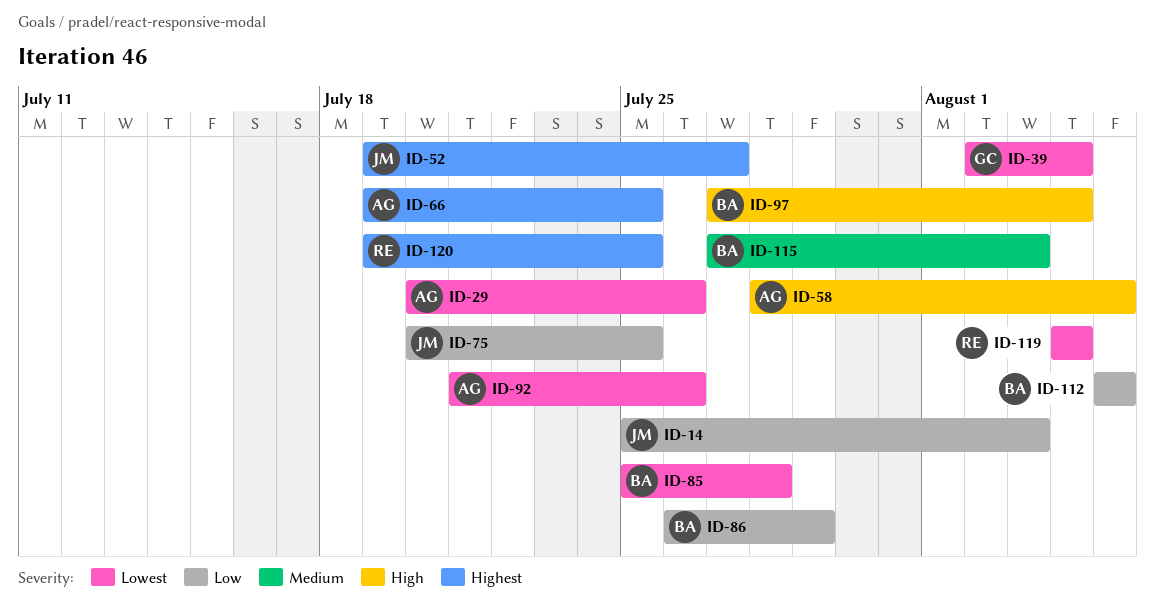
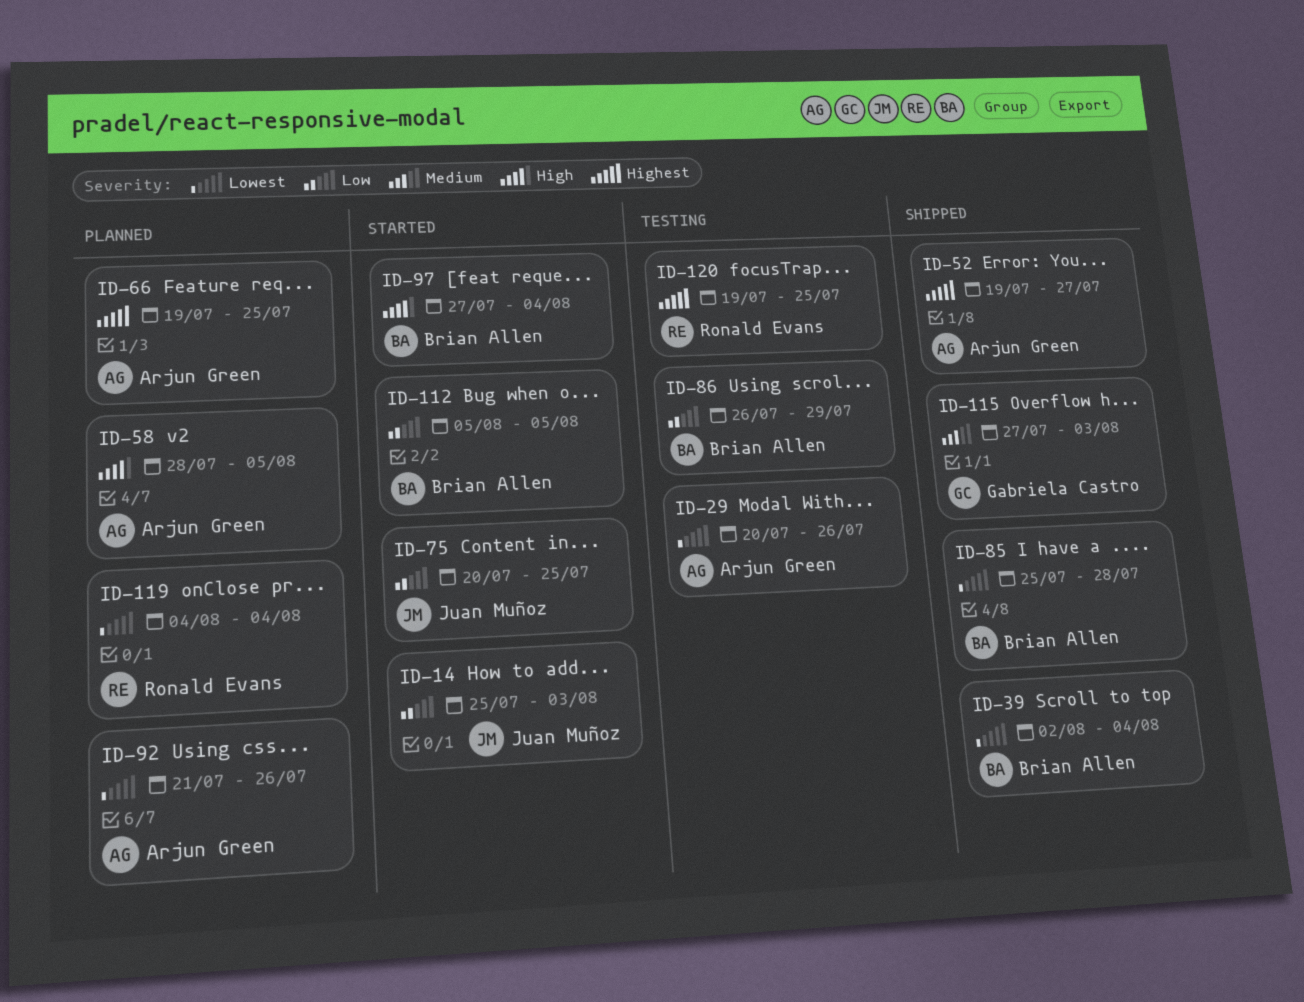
ID-39, owner: Gabriela Castro -> Brian Allen
ID-52, owner: Juan Muñoz -> Arjun Green
ID-115, owner: Brian Allen -> Gabriela Castro

